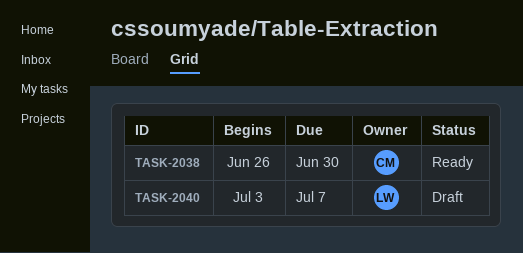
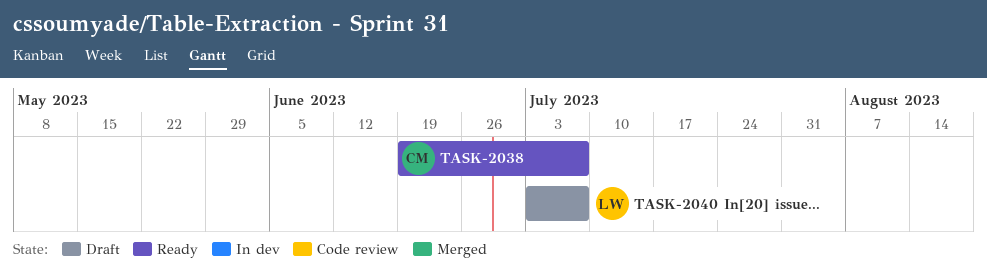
TASK-2038, start: Jun 26 -> Jun 19
TASK-2038, due: Jun 30 -> Jul 7

